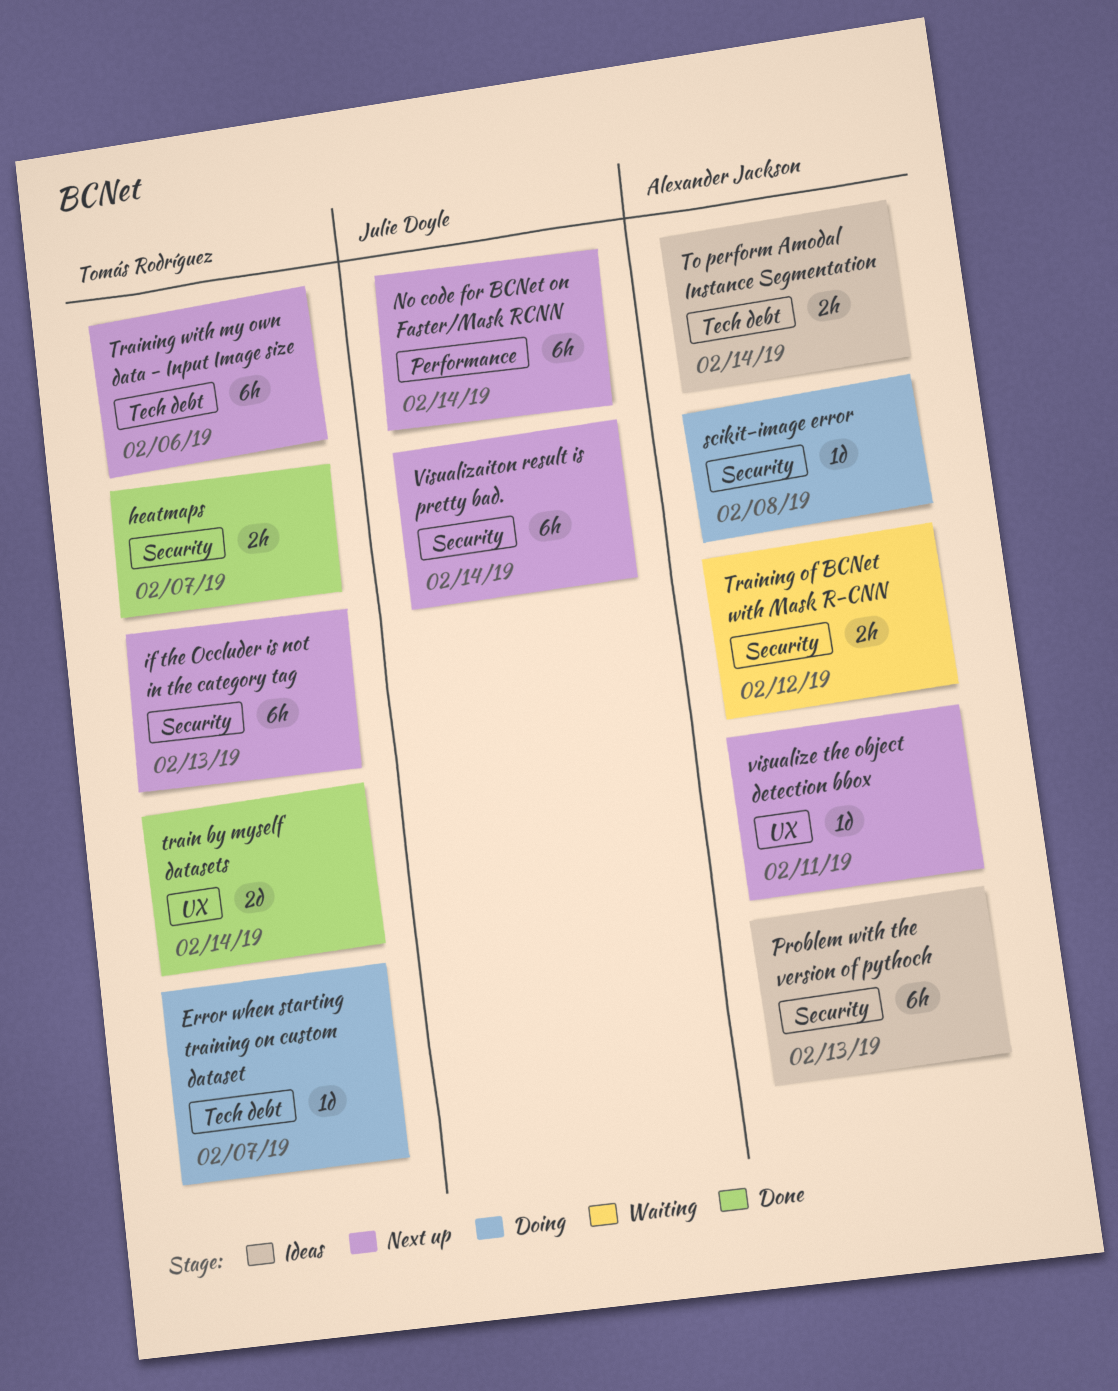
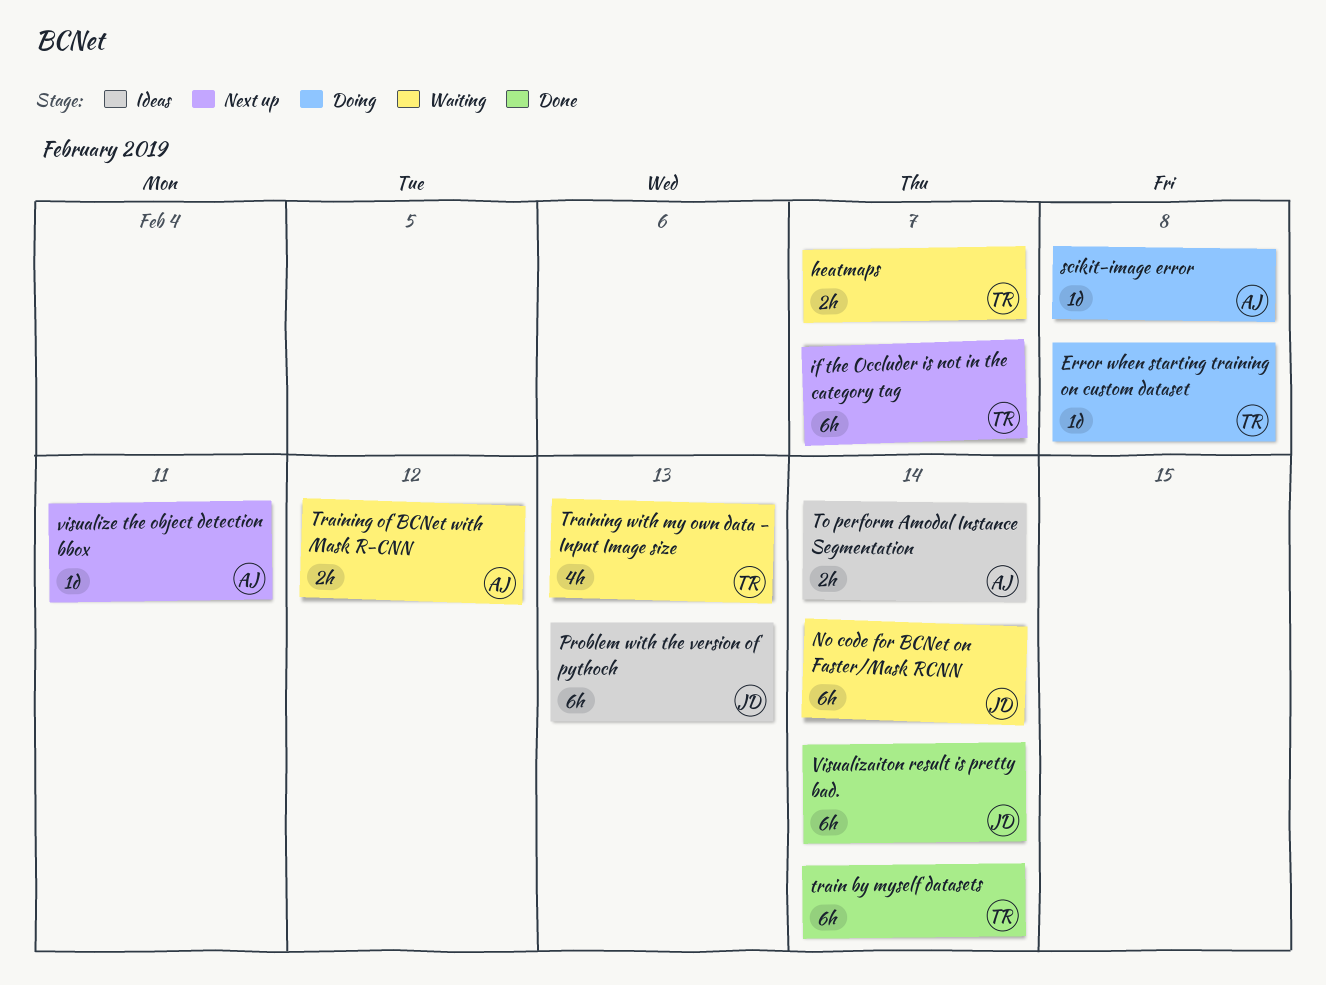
Error when starting training on custom dataset, due: Feb 7 -> Feb 8
heatmaps, status: Done -> Waiting
if the Occluder is not in the category tag, due: Feb 13 -> Feb 7
No code for BCNet on Faster/Mask RCNN, status: Next up -> Waiting
Problem with the version of pythoch, owner: Alexander Jackson -> Julie Doyle
train by myself datasets, estimate: 2d -> 6h
Training with my own data - Input Image size, status: Next up -> Waiting
Training with my own data - Input Image size, estimate: 6h -> 4h
Training with my own data - Input Image size, due: Feb 6 -> Feb 13
Visualizaiton result is pretty bad., status: Next up -> Done

